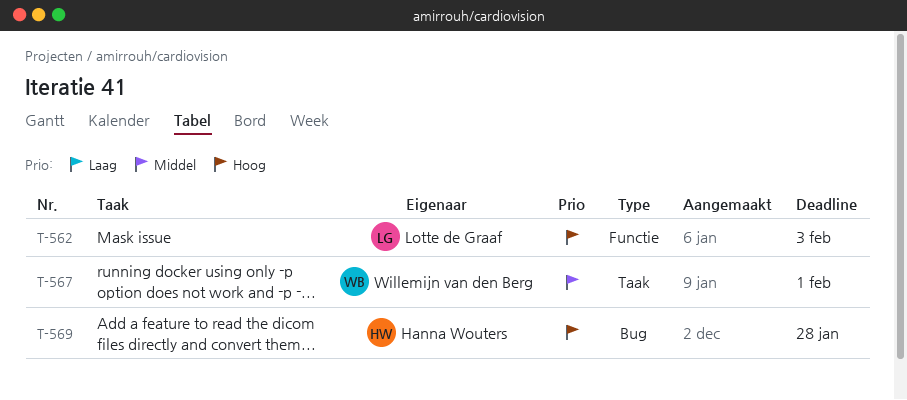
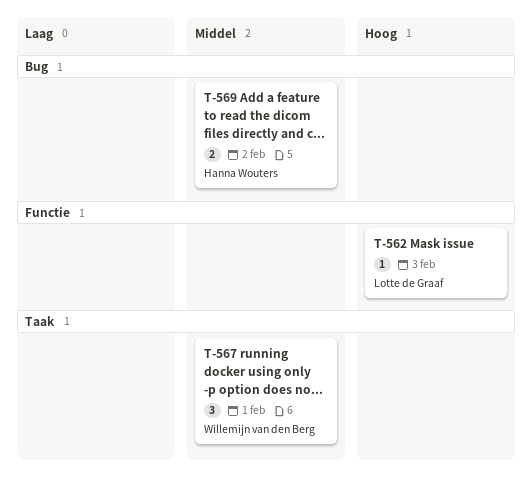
T-569, priority: Hoog -> Middel
T-569, due: Jan 28 -> Feb 2

